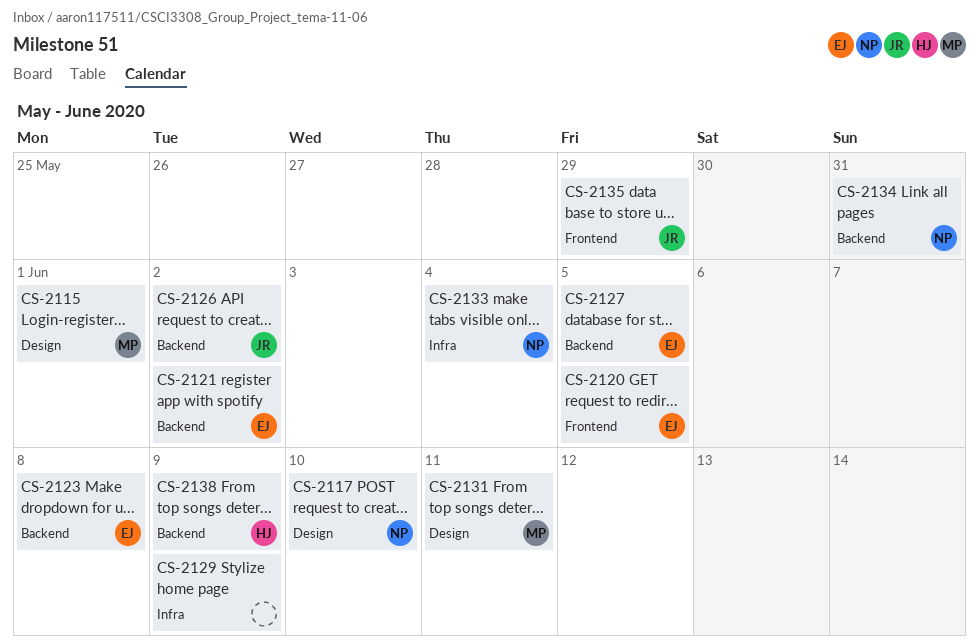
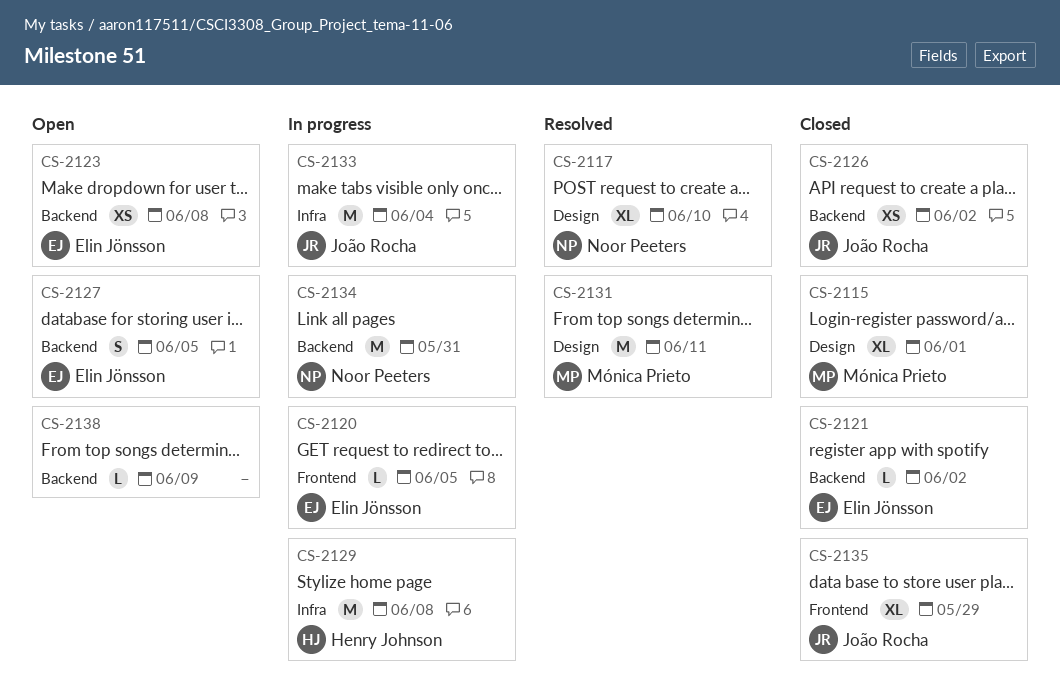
CS-2129, owner: none -> Henry Johnson
CS-2129, due: Jun 9 -> Jun 8
CS-2133, owner: Noor Peeters -> João Rocha
CS-2138, owner: Henry Johnson -> none

